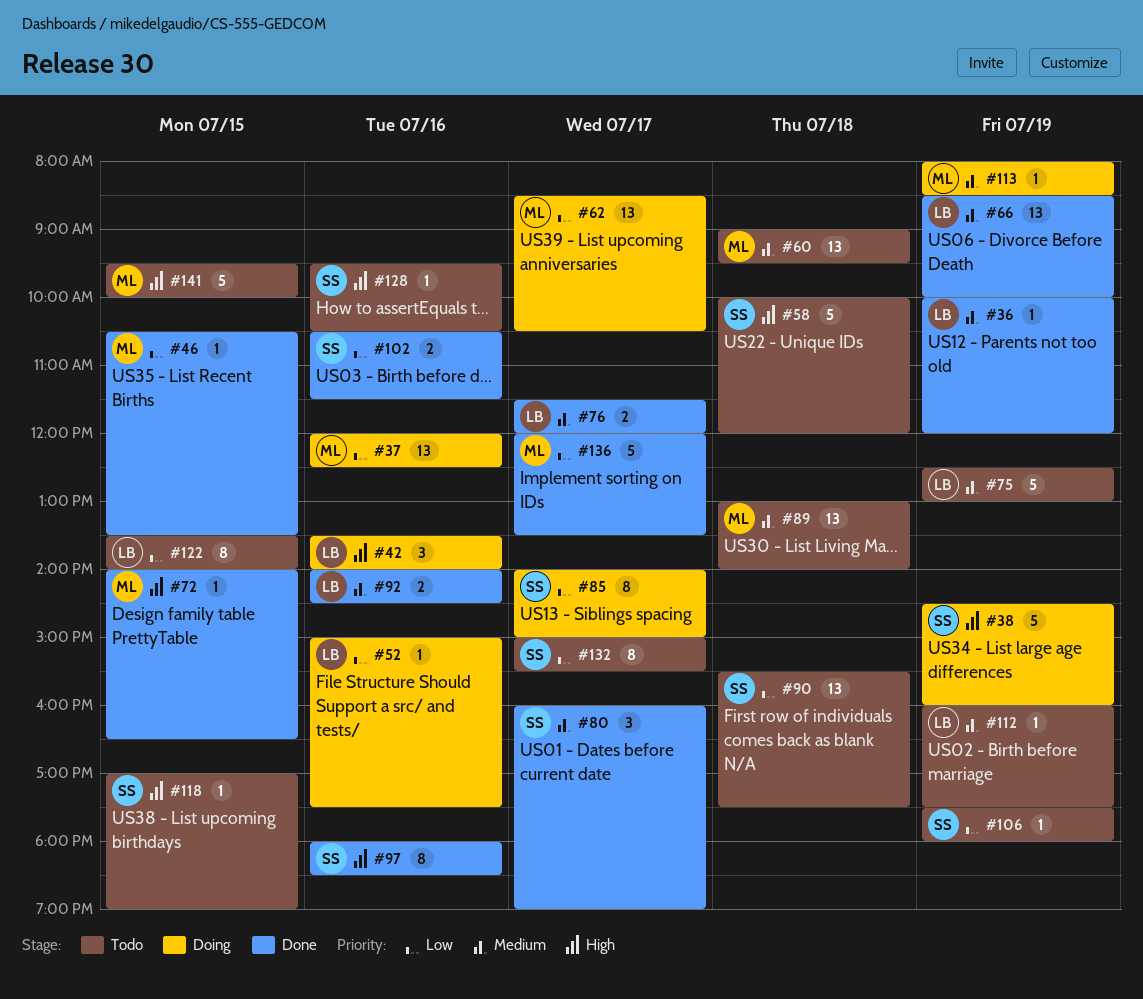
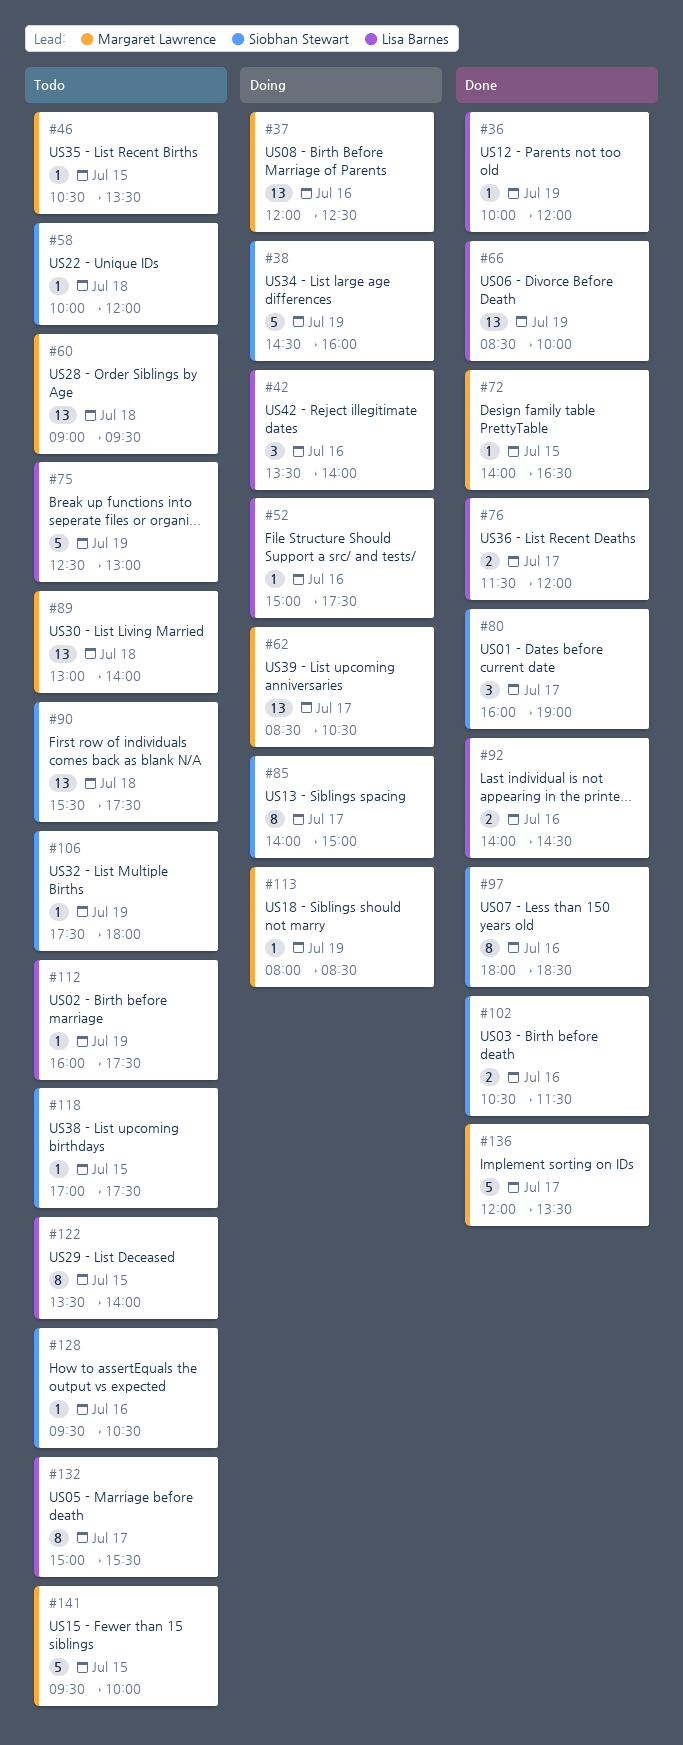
#46, status: Done -> Todo
#58, estimate: 5 -> 1
#118, ends: 19:00 -> 17:30
#132, owner: Siobhan Stewart -> Lisa Barnes

